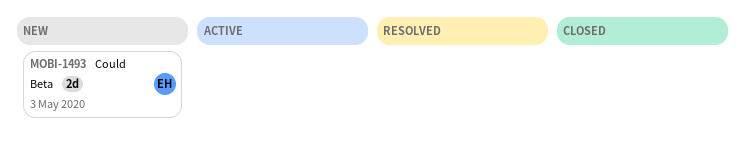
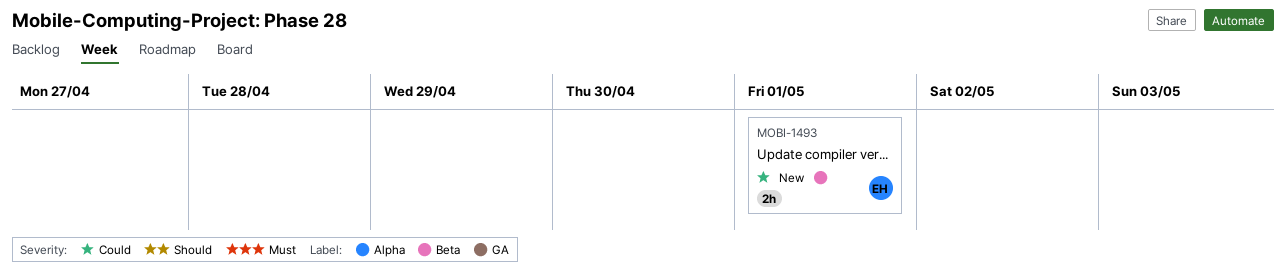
MOBI-1493, estimate: 2d -> 2h
MOBI-1493, due: May 3 -> May 1

